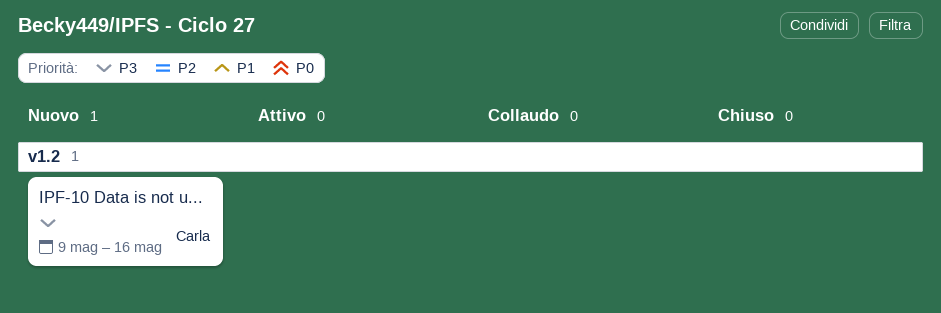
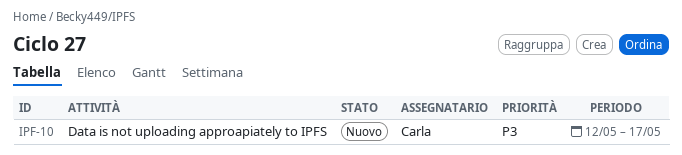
IPF-10, start: May 9 -> May 12
IPF-10, due: May 16 -> May 17

